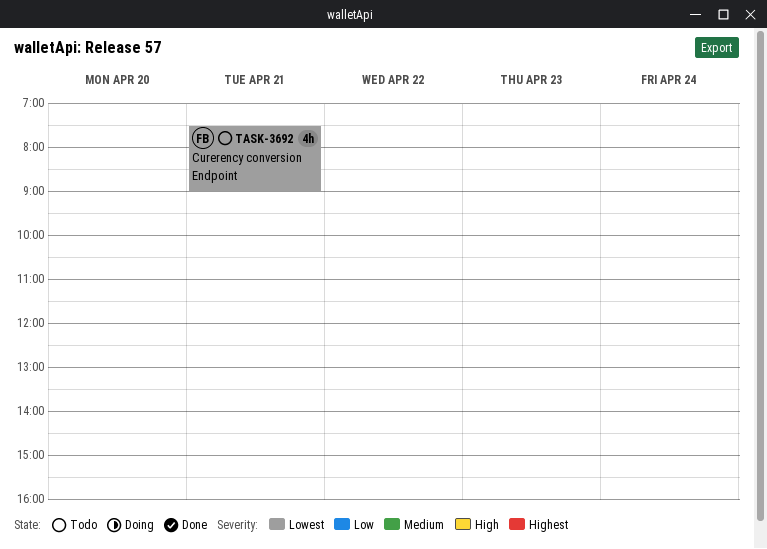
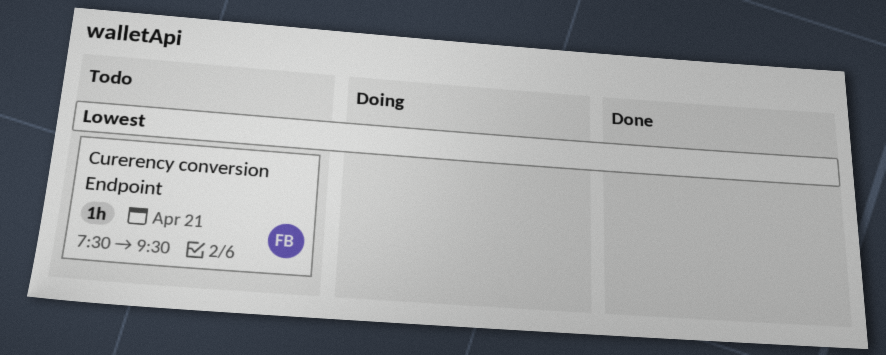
Curerency conversion Endpoint, estimate: 4h -> 1h
Curerency conversion Endpoint, ends: 09:00 -> 09:30

